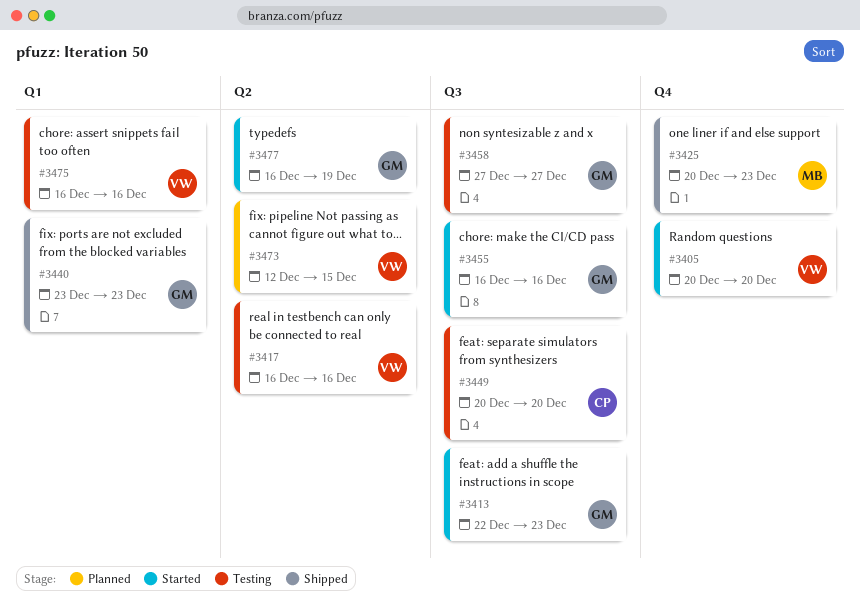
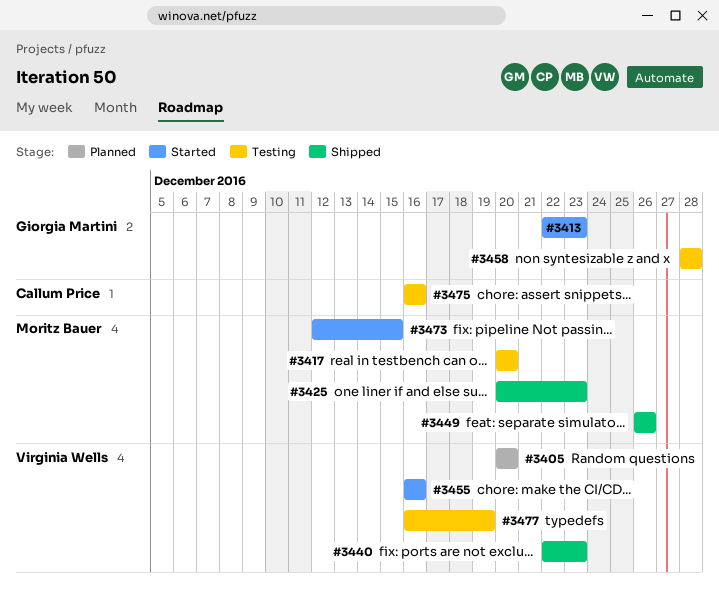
#3405, status: Started -> Planned
#3417, owner: Virginia Wells -> Moritz Bauer
#3417, start: Dec 16 -> Dec 20
#3417, due: Dec 16 -> Dec 20
#3440, owner: Giorgia Martini -> Virginia Wells
#3440, start: Dec 23 -> Dec 22
#3449, status: Testing -> Shipped
#3449, owner: Callum Price -> Moritz Bauer
#3449, start: Dec 20 -> Dec 26
#3449, due: Dec 20 -> Dec 26
#3455, owner: Giorgia Martini -> Virginia Wells
#3458, start: Dec 27 -> Dec 28
#3458, due: Dec 27 -> Dec 28
#3473, status: Planned -> Started
#3473, owner: Virginia Wells -> Moritz Bauer
#3475, owner: Virginia Wells -> Callum Price
#3477, status: Started -> Testing
#3477, owner: Giorgia Martini -> Virginia Wells

